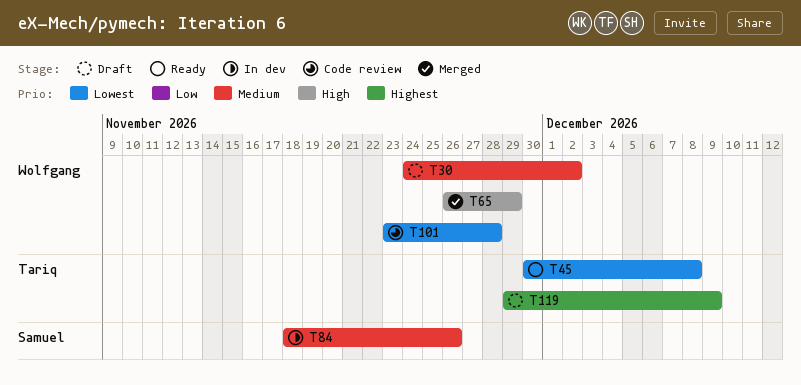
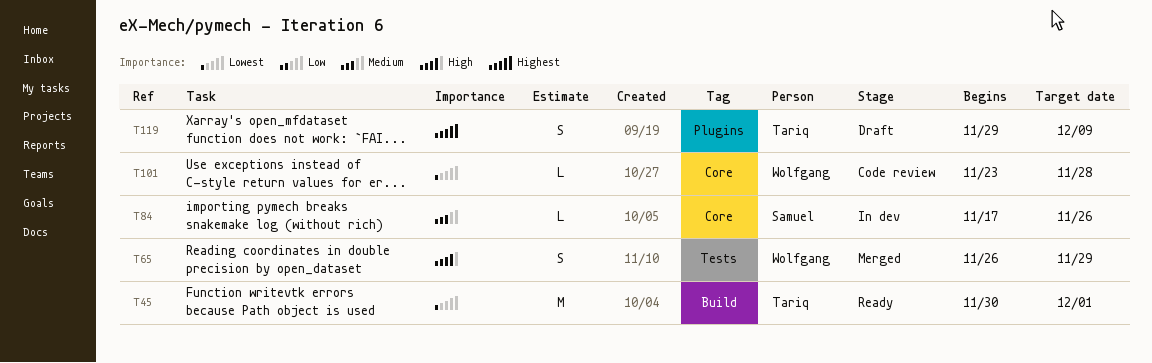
T30: present -> none
T45, due: Dec 8 -> Dec 1
T84, start: Nov 18 -> Nov 17

